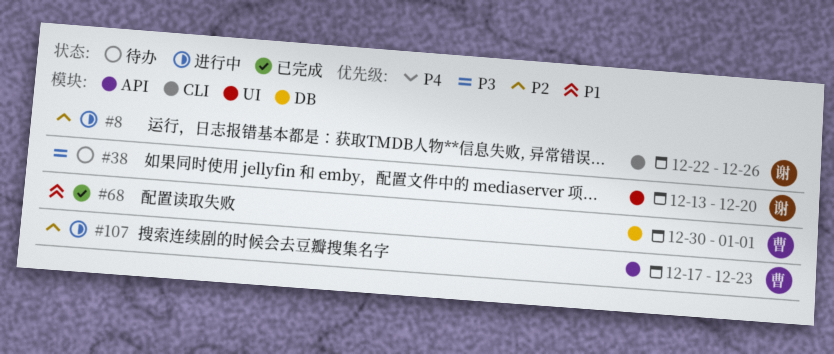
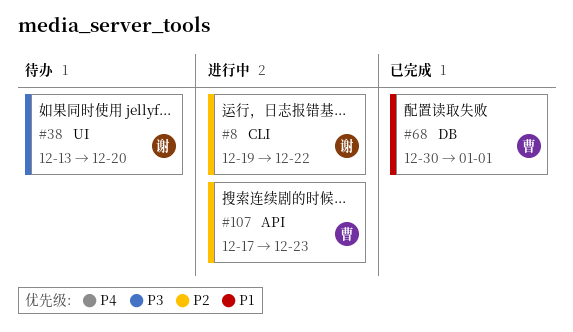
#8, start: Dec 22 -> Dec 19
#8, due: Dec 26 -> Dec 22

